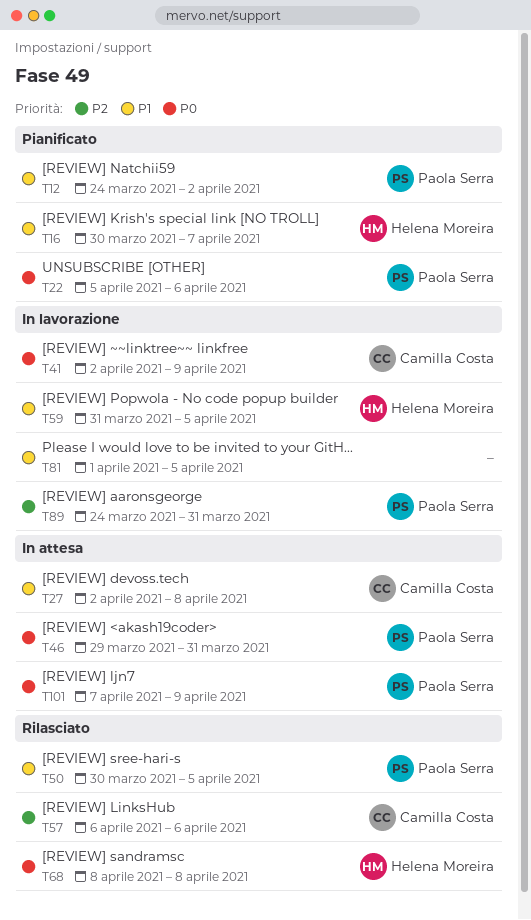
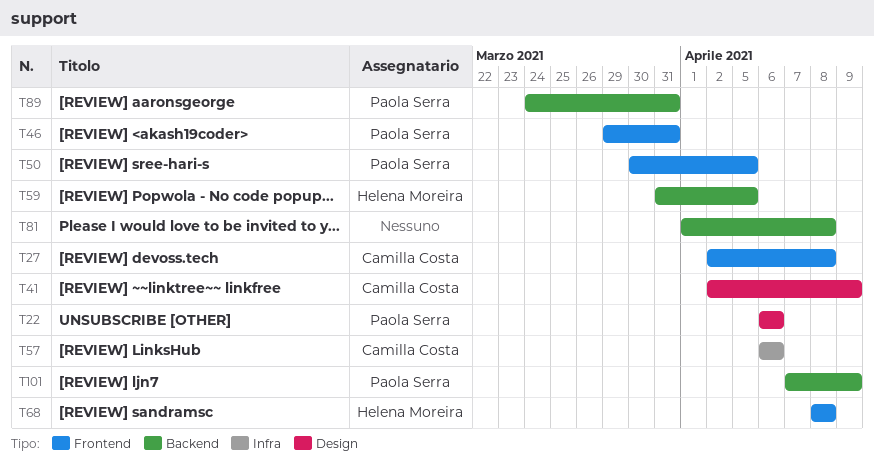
T12: present -> none
T16: present -> none
T22, start: Apr 5 -> Apr 6
T81, due: Apr 5 -> Apr 8

